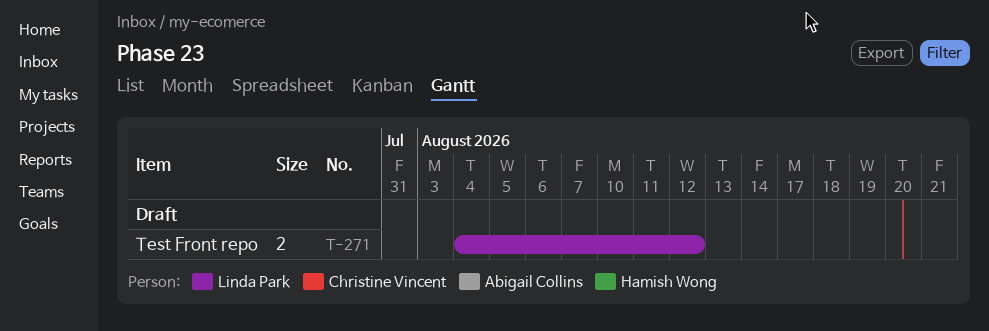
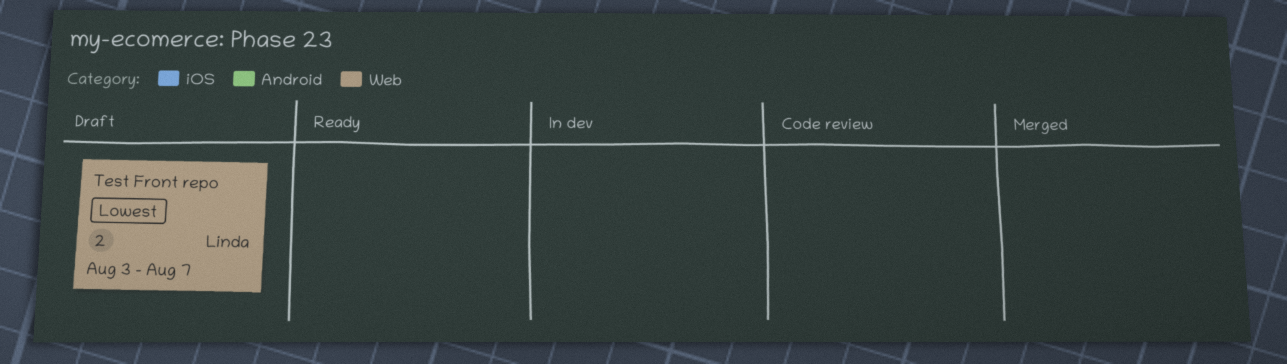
Test Front repo, start: Aug 4 -> Aug 3
Test Front repo, due: Aug 12 -> Aug 7

